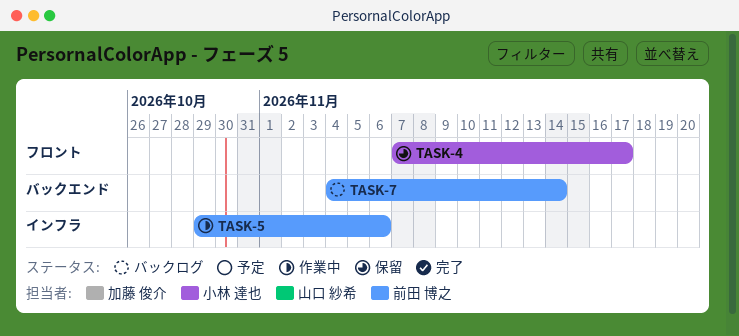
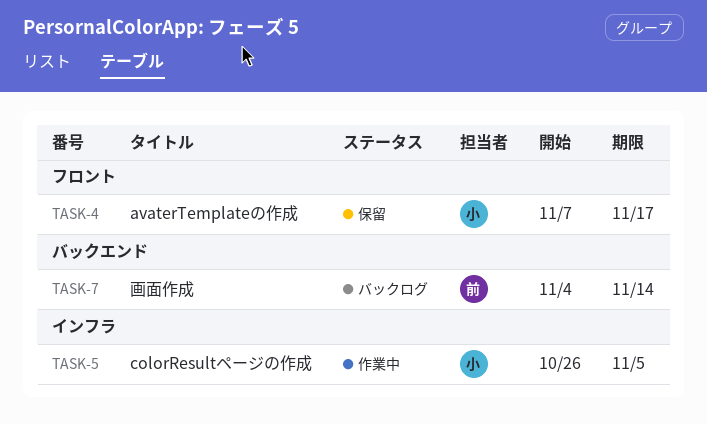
TASK-5, owner: 前田 博之 -> 小林 達也
TASK-5, start: Oct 29 -> Oct 26
TASK-5, due: Nov 6 -> Nov 5

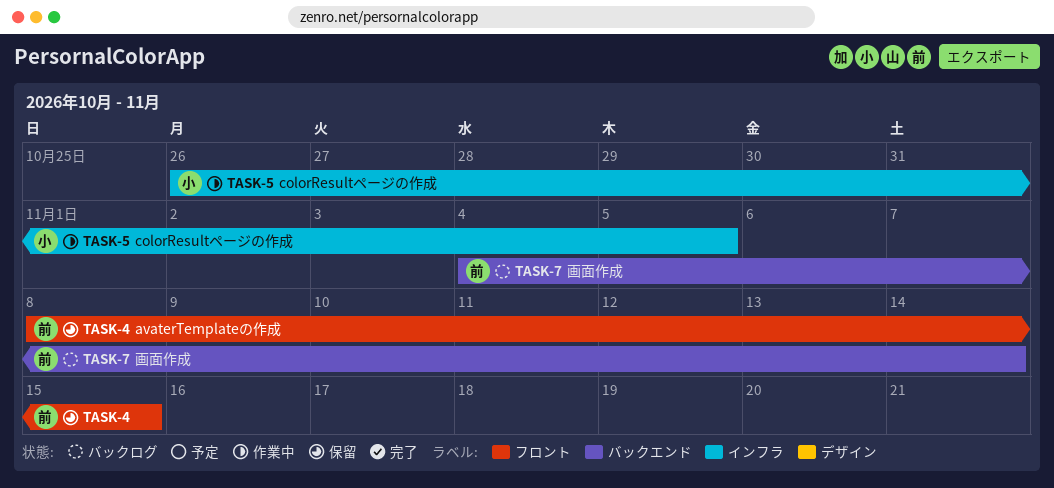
TASK-4, owner: 小 -> 前
TASK-4, start: Nov 7 -> Nov 8
TASK-4, due: Nov 17 -> Nov 15

